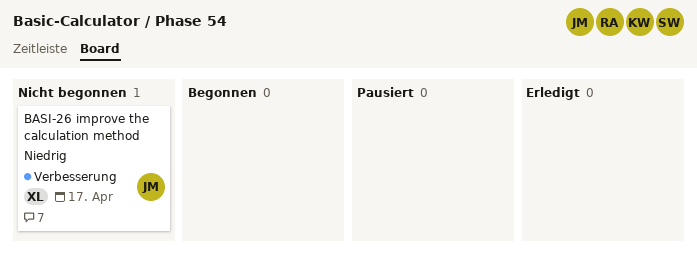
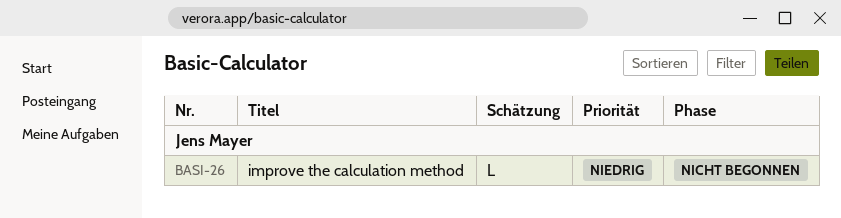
BASI-26, estimate: XL -> L

